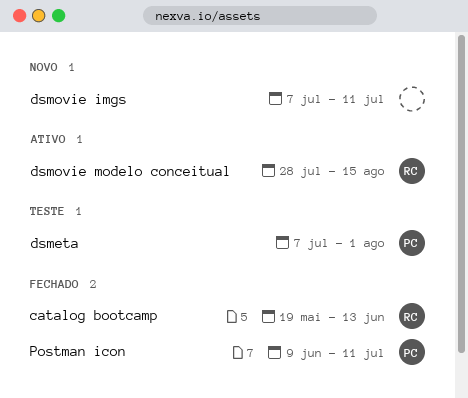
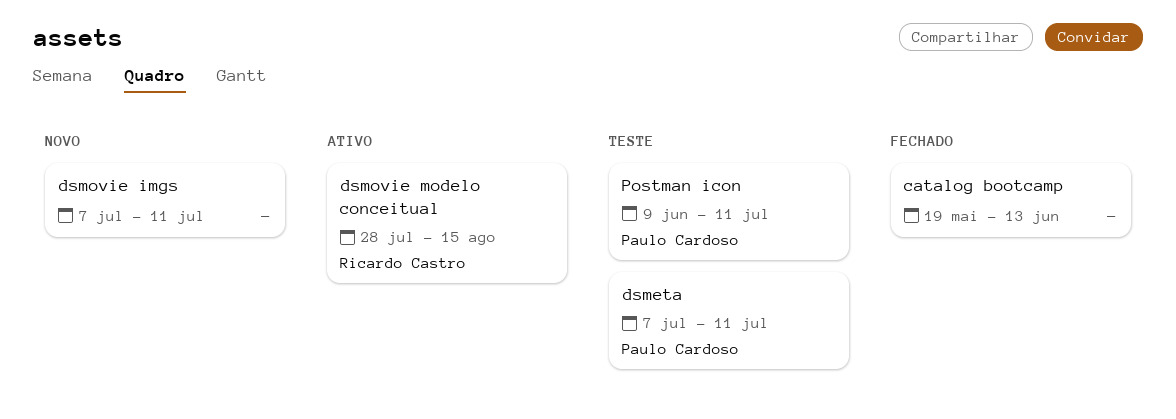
catalog bootcamp, owner: Ricardo Castro -> none
dsmeta, due: Aug 1 -> Jul 11
Postman icon, status: Fechado -> Teste

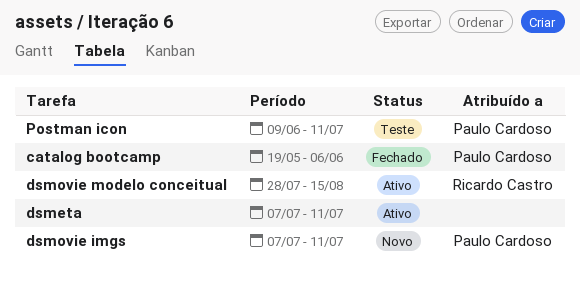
catalog bootcamp, owner: none -> Paulo Cardoso
catalog bootcamp, due: Jun 13 -> Jun 6
dsmeta, status: Teste -> Ativo
dsmeta, owner: Paulo Cardoso -> none
dsmovie imgs, owner: none -> Paulo Cardoso

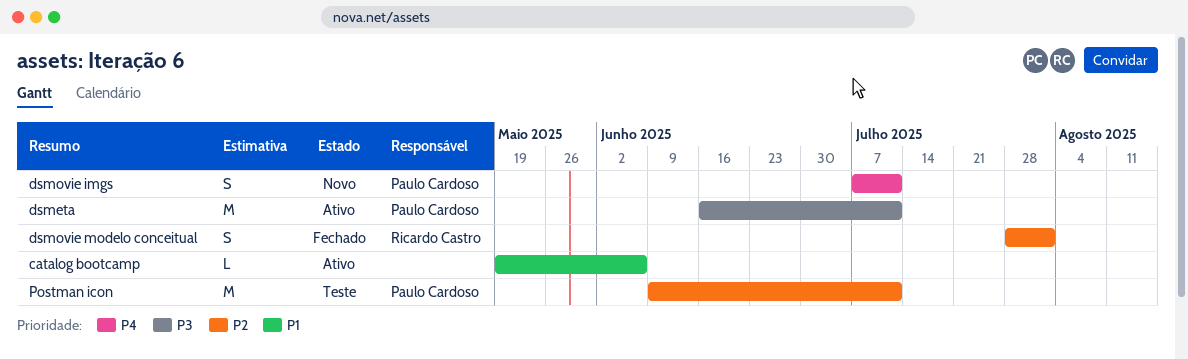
catalog bootcamp, status: Fechado -> Ativo
catalog bootcamp, owner: Paulo Cardoso -> none
dsmeta, owner: none -> Paulo Cardoso
dsmeta, start: Jul 7 -> Jun 16
dsmovie modelo conceitual, status: Ativo -> Fechado
dsmovie modelo conceitual, due: Aug 15 -> Aug 1

